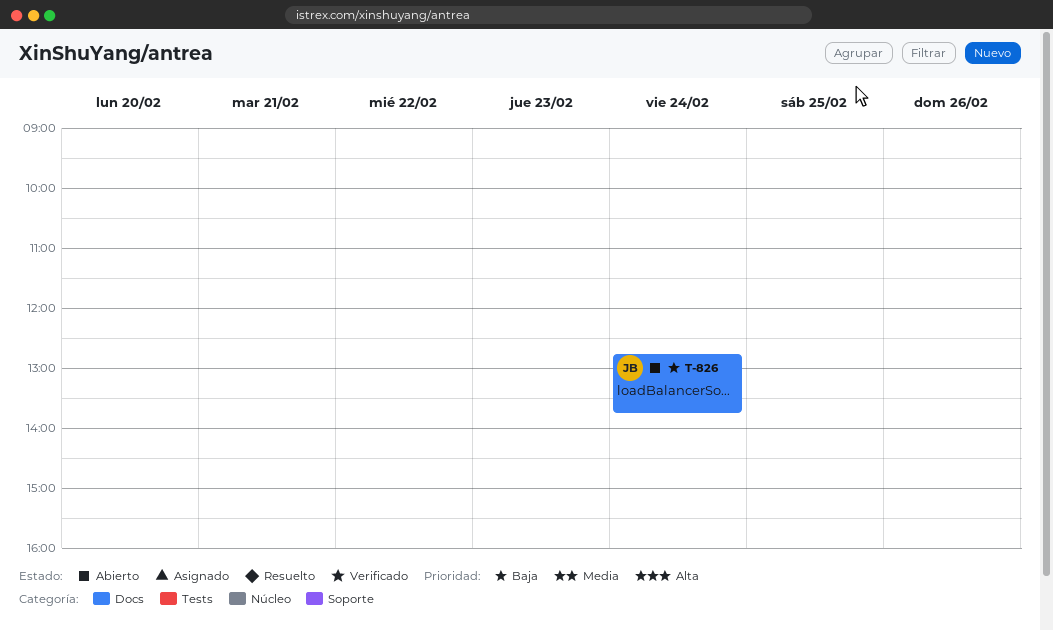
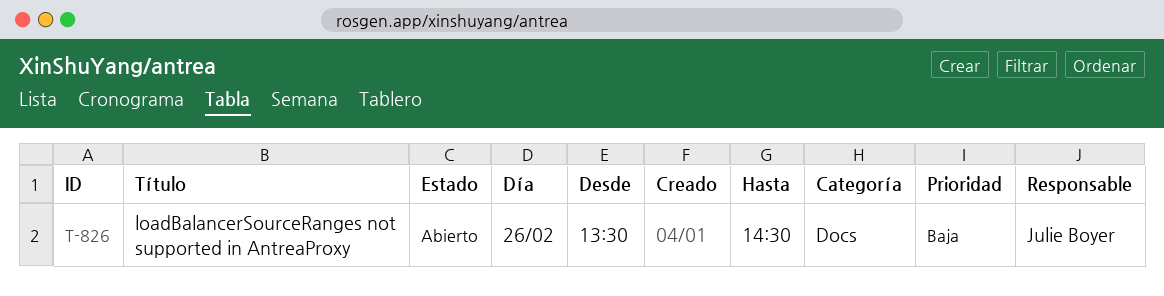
T-826, day: Feb 24 -> Feb 26
T-826, begins: 12:45 -> 13:30
T-826, ends: 13:45 -> 14:30

